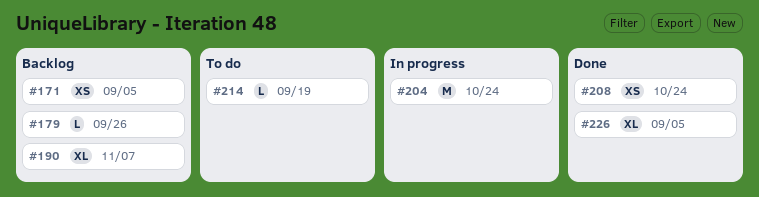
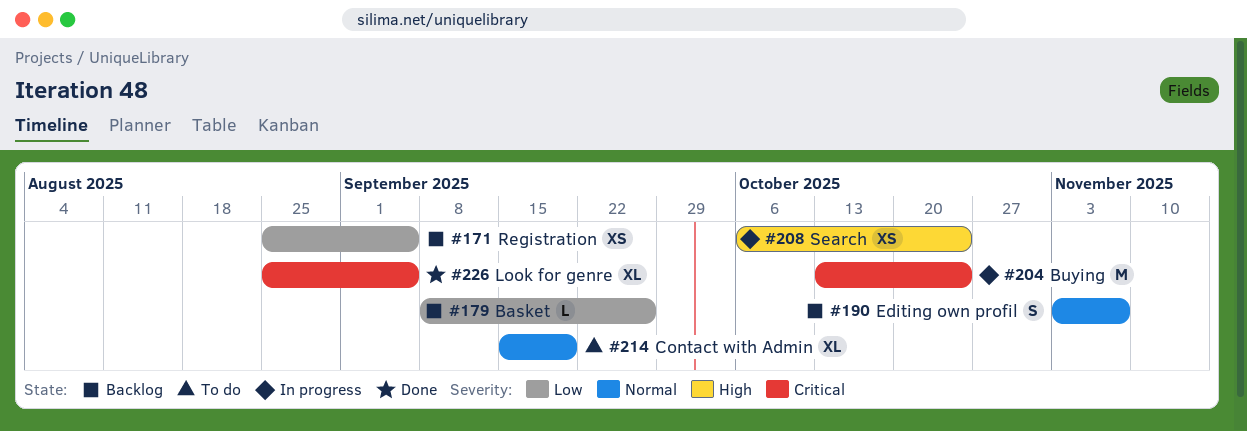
#190, estimate: XL -> S
#208, status: Done -> In progress
#214, estimate: L -> XL

